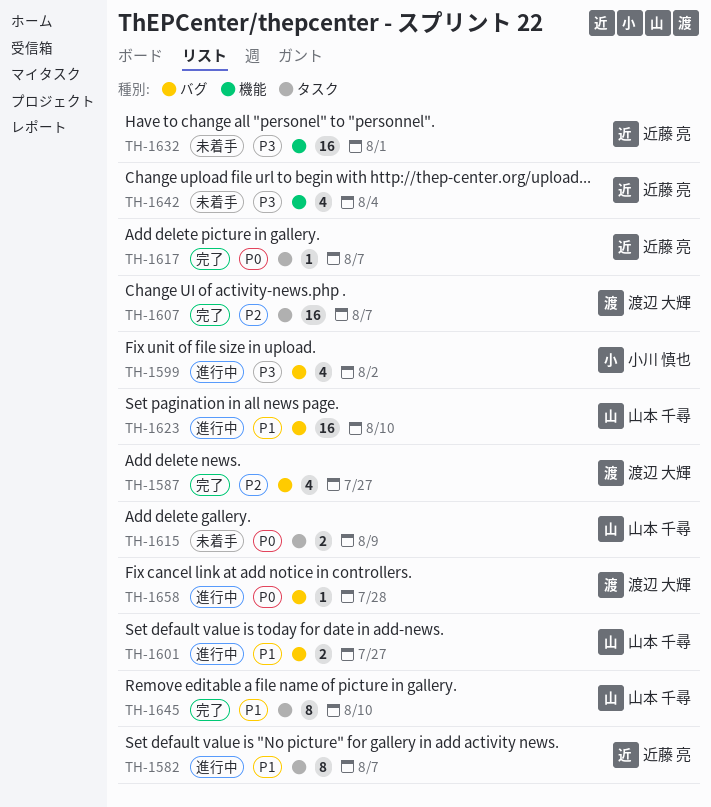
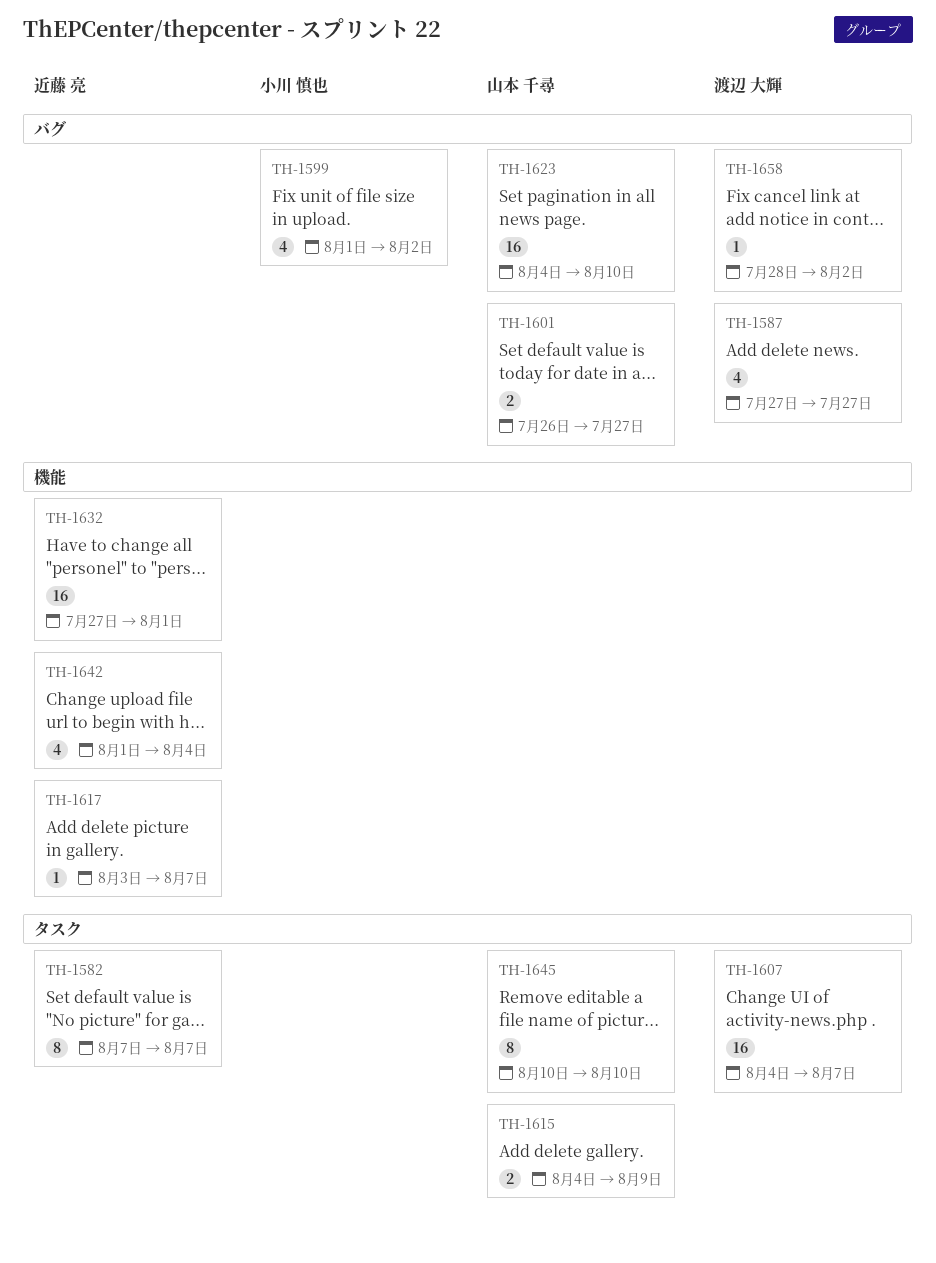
TH-1617, label: タスク -> 機能
TH-1658, due: Jul 28 -> Aug 2

